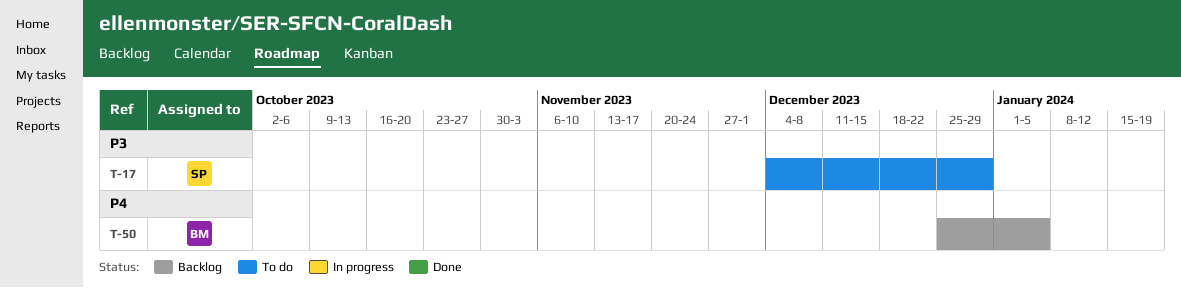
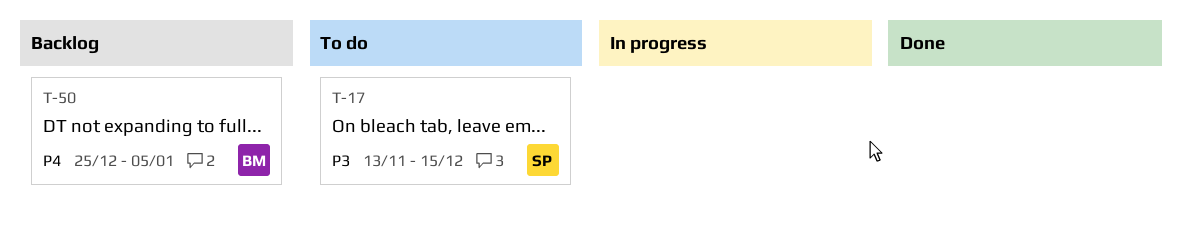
T-17, start: Dec 4 -> Nov 13
T-17, due: Dec 29 -> Dec 15

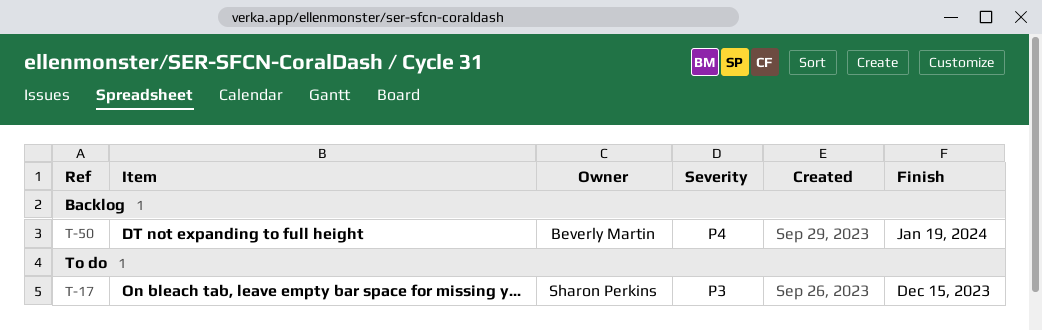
T-50, due: Jan 5 -> Jan 19

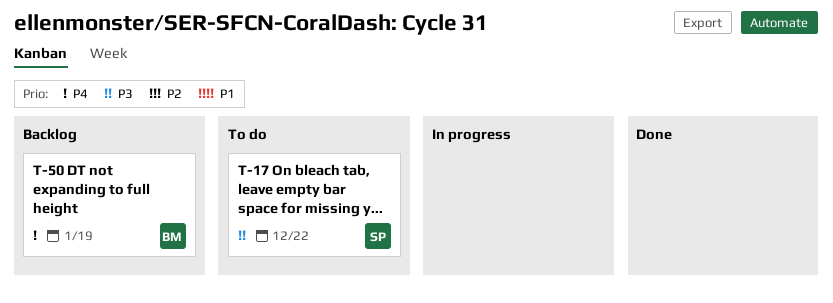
T-17, due: Dec 15 -> Dec 22

